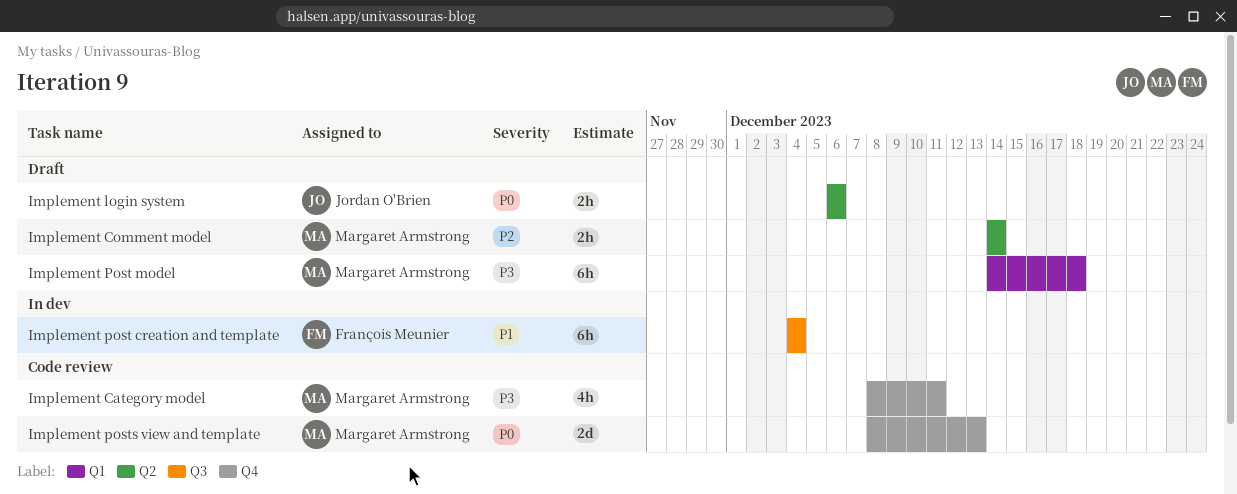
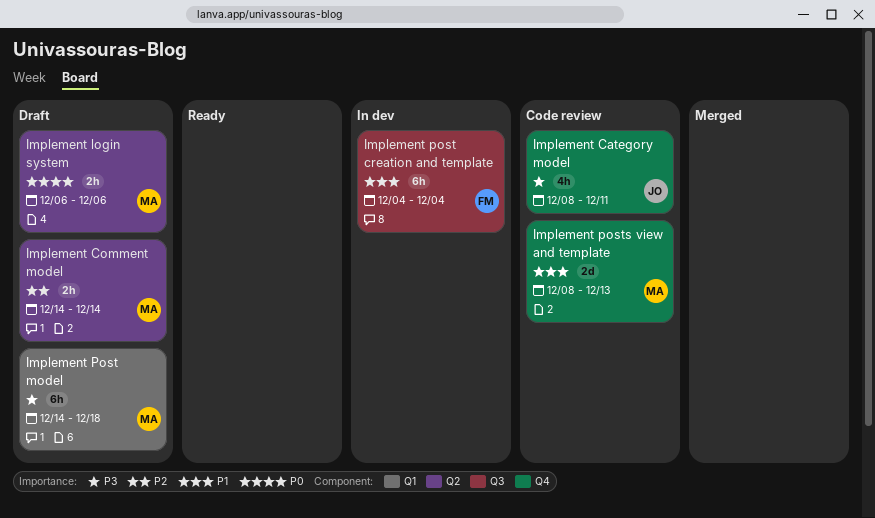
Implement Category model, owner: Margaret Armstrong -> Jordan O'Brien
Implement login system, owner: Jordan O'Brien -> Margaret Armstrong
Implement posts view and template, priority: P0 -> P1

